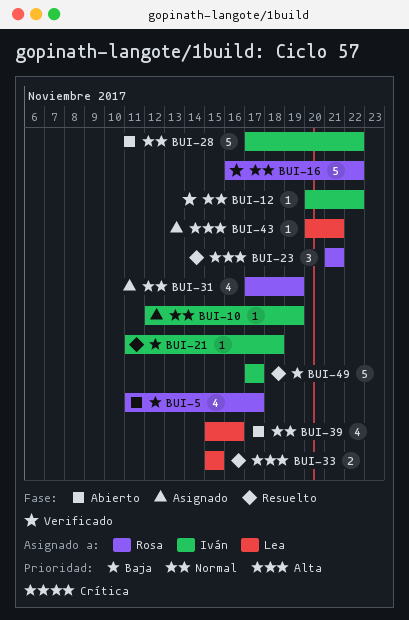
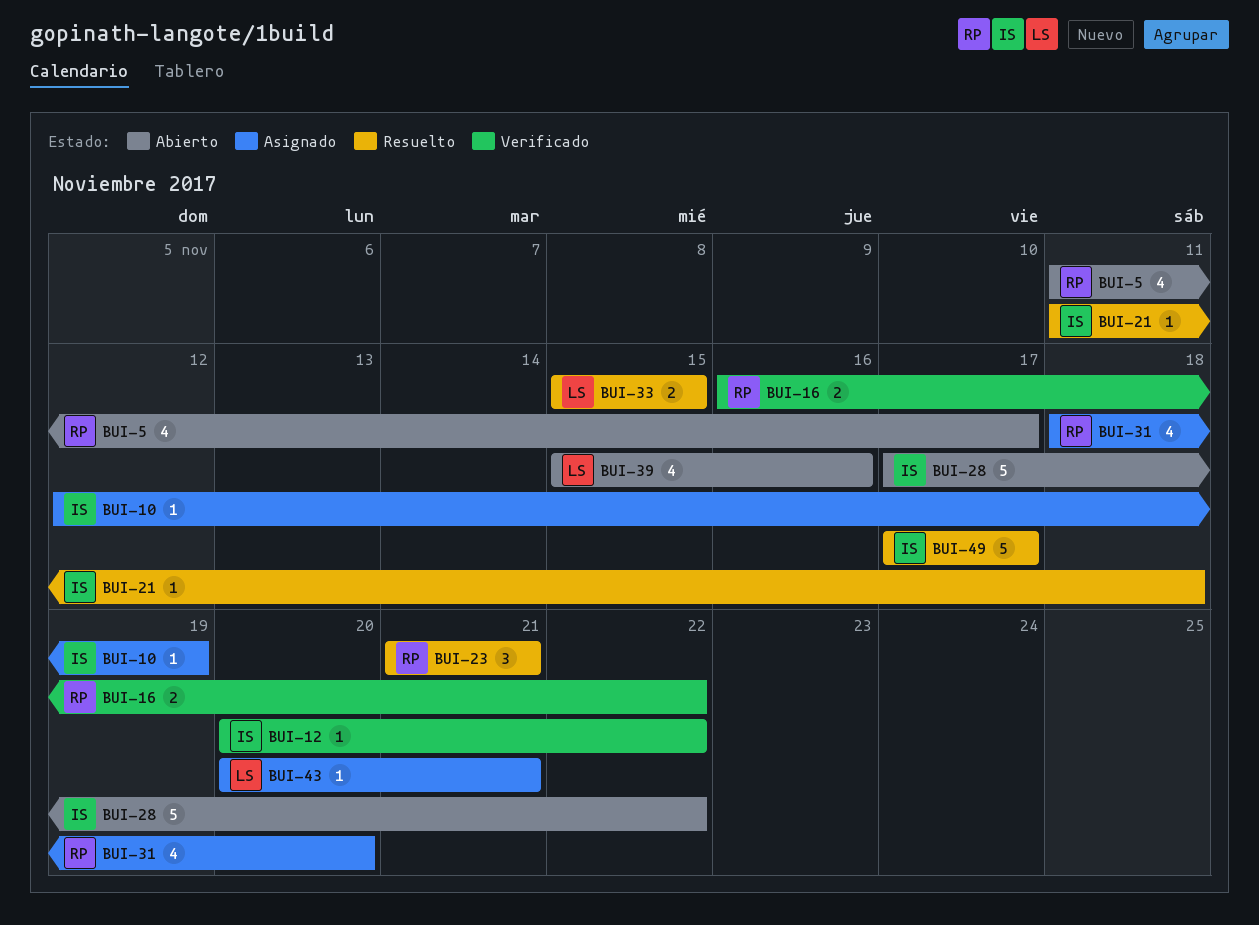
BUI-16, estimate: 5 -> 2
BUI-31, start: Nov 17 -> Nov 18
BUI-31, due: Nov 19 -> Nov 20

